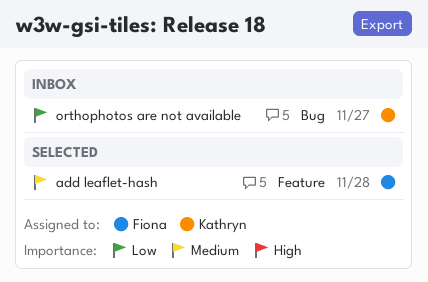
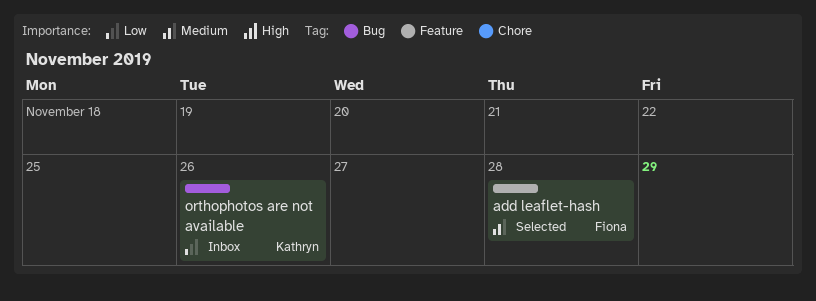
orthophotos are not available, due: Nov 27 -> Nov 26

